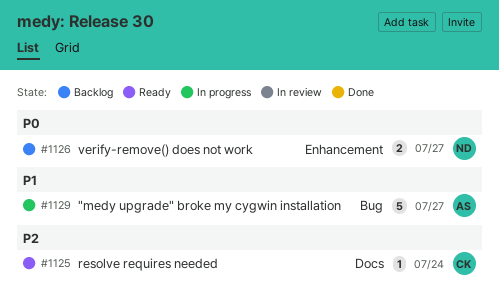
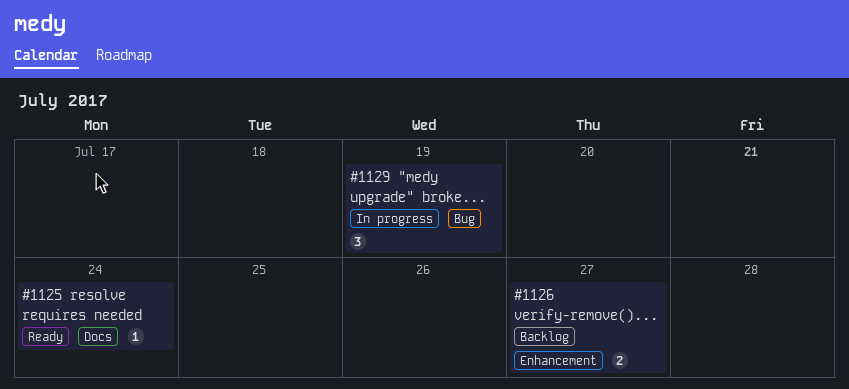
#1129, estimate: 5 -> 3
#1129, due: Jul 27 -> Jul 19

